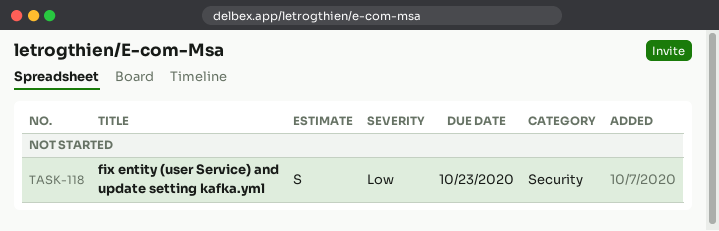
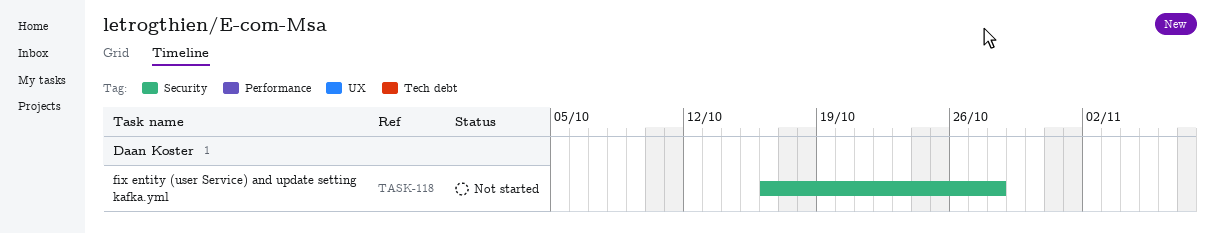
TASK-118, due: Oct 23 -> Oct 28

